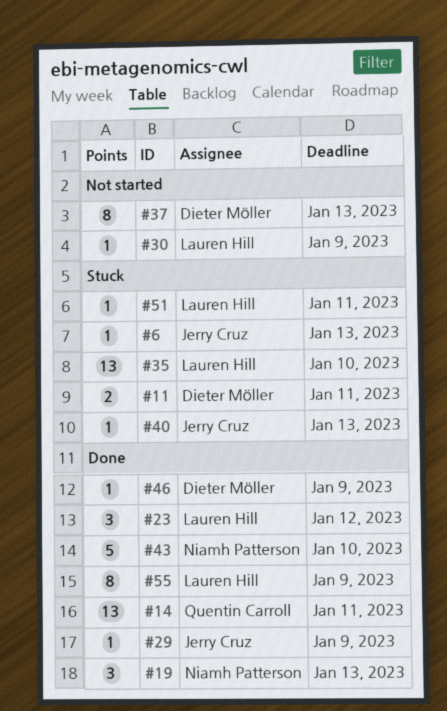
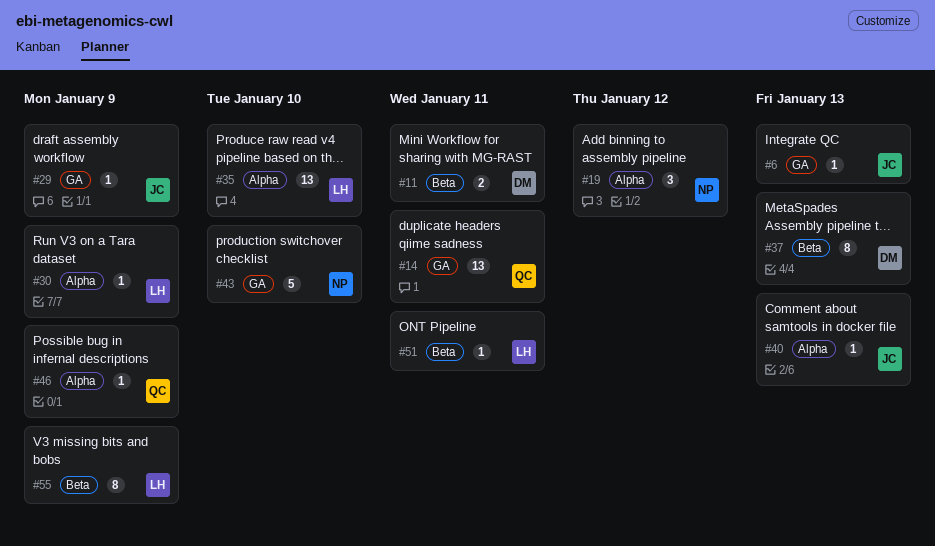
#19, due: Jan 13 -> Jan 12
#23: present -> none
#46, owner: Dieter Möller -> Quentin Carroll

